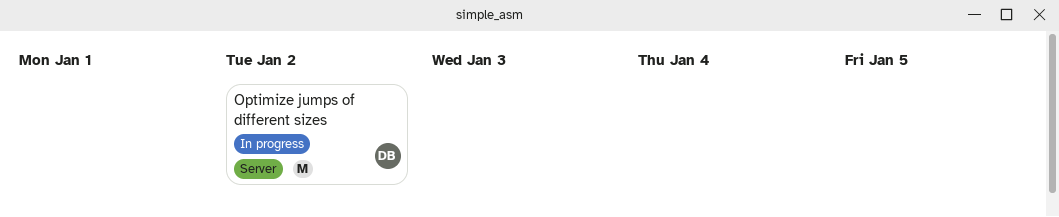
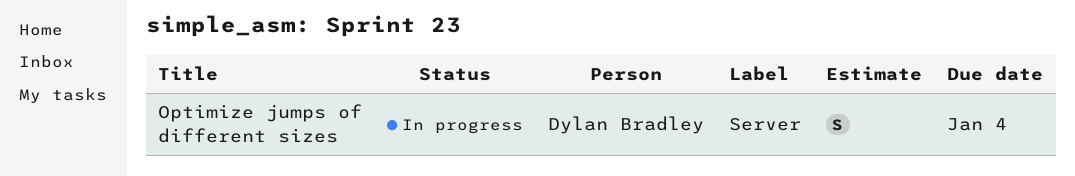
Optimize jumps of different sizes, estimate: M -> S
Optimize jumps of different sizes, due: Jan 2 -> Jan 4

